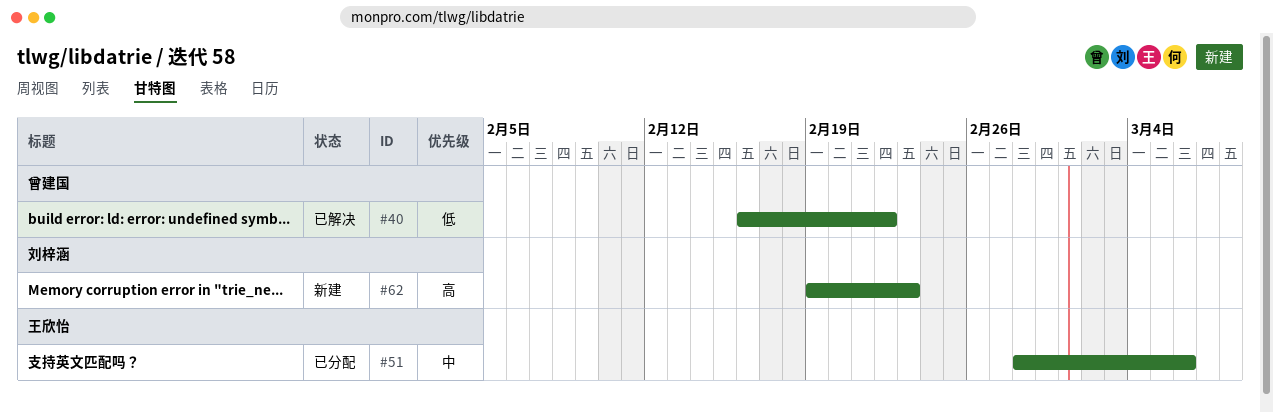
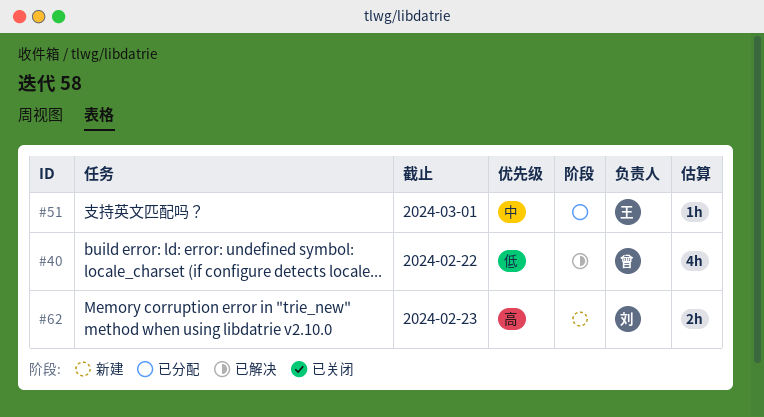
#51, due: Mar 6 -> Mar 1

